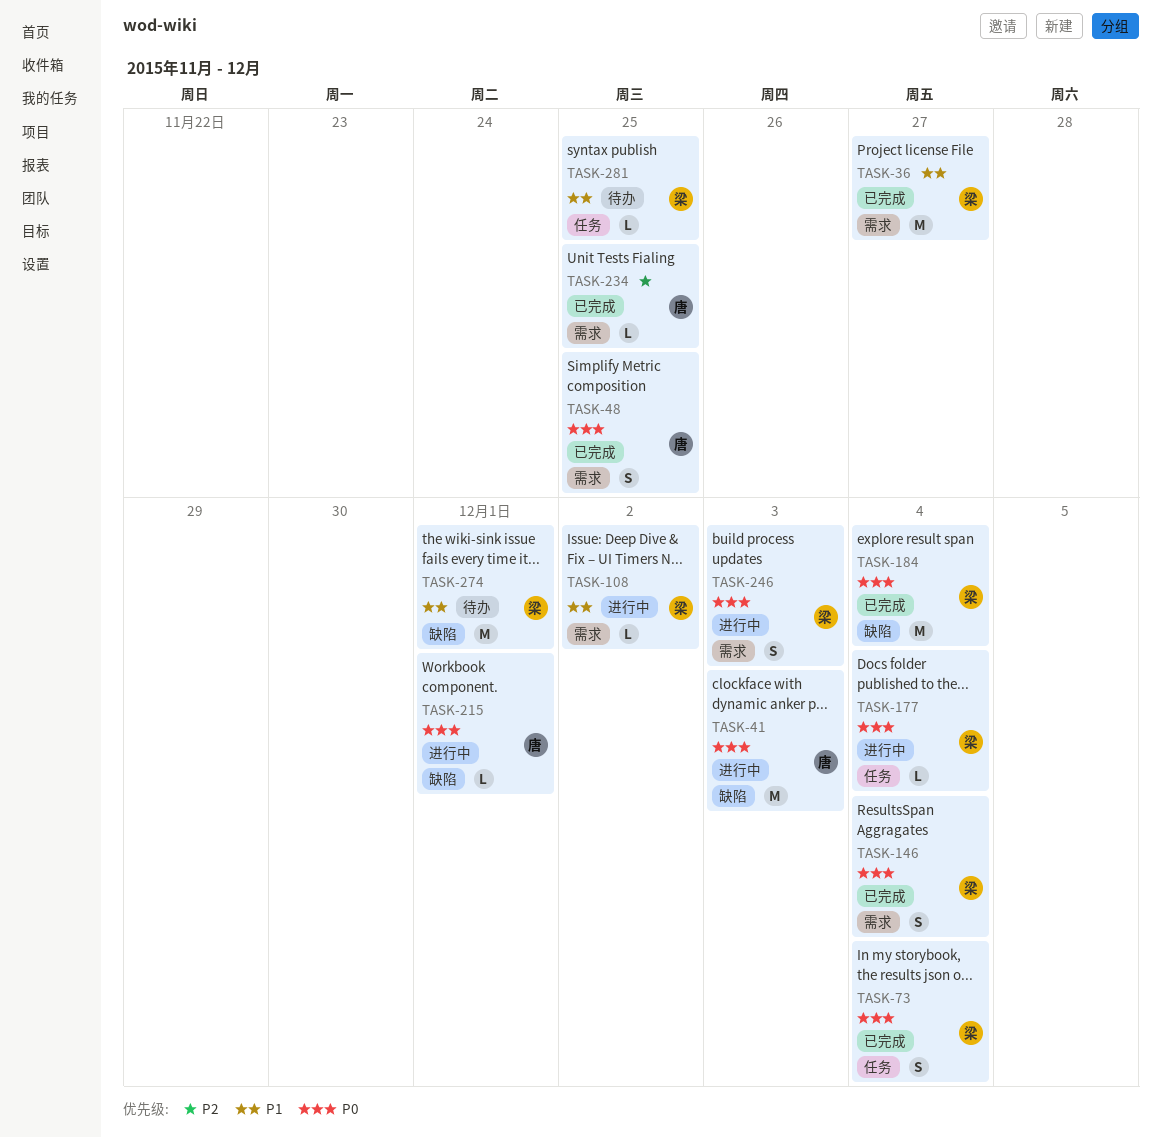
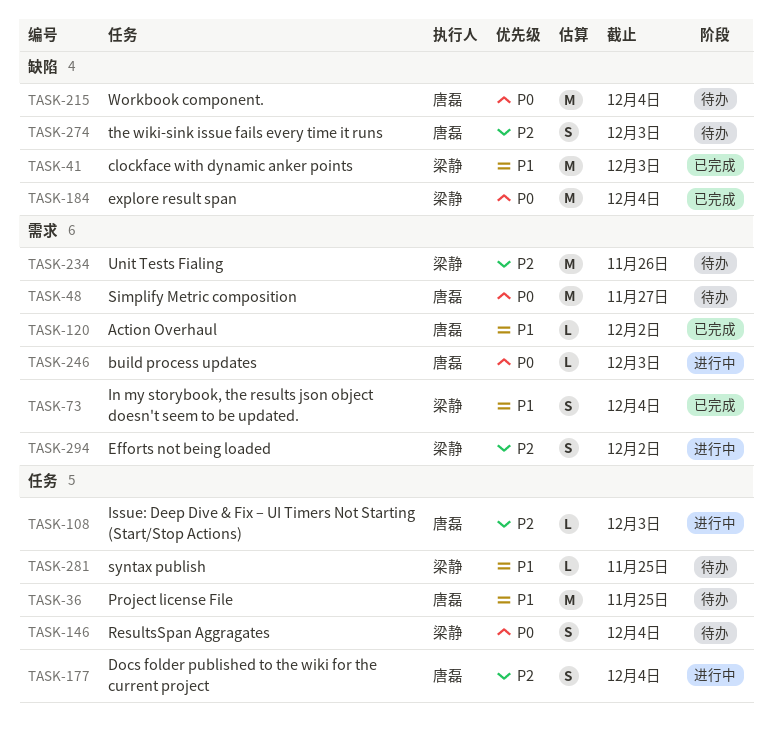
TASK-36, status: 已完成 -> 待办
TASK-36, owner: 梁静 -> 唐磊
TASK-36, label: 需求 -> 任务
TASK-36, due: Nov 27 -> Nov 25
TASK-41, status: 进行中 -> 已完成
TASK-41, owner: 唐磊 -> 梁静
TASK-41, priority: P0 -> P1
TASK-48, status: 已完成 -> 待办
TASK-48, estimate: S -> M
TASK-48, due: Nov 25 -> Nov 27
TASK-73, priority: P0 -> P1
TASK-73, label: 任务 -> 需求
TASK-108, owner: 梁静 -> 唐磊
TASK-108, priority: P1 -> P2
TASK-108, label: 需求 -> 任务
TASK-108, due: Dec 2 -> Dec 3
TASK-120: none -> present
TASK-146, status: 已完成 -> 待办
TASK-146, label: 需求 -> 任务
TASK-177, owner: 梁静 -> 唐磊
TASK-177, priority: P0 -> P2
TASK-177, estimate: L -> S
TASK-215, status: 进行中 -> 待办
TASK-215, estimate: L -> M
TASK-215, due: Dec 1 -> Dec 4
TASK-234, status: 已完成 -> 待办
TASK-234, owner: 唐磊 -> 梁静
TASK-234, estimate: L -> M
TASK-234, due: Nov 25 -> Nov 26
TASK-246, owner: 梁静 -> 唐磊
TASK-246, estimate: S -> L
TASK-274, owner: 梁静 -> 唐磊
TASK-274, priority: P1 -> P2
TASK-274, estimate: M -> S
TASK-274, due: Dec 1 -> Dec 3
TASK-294: none -> present

